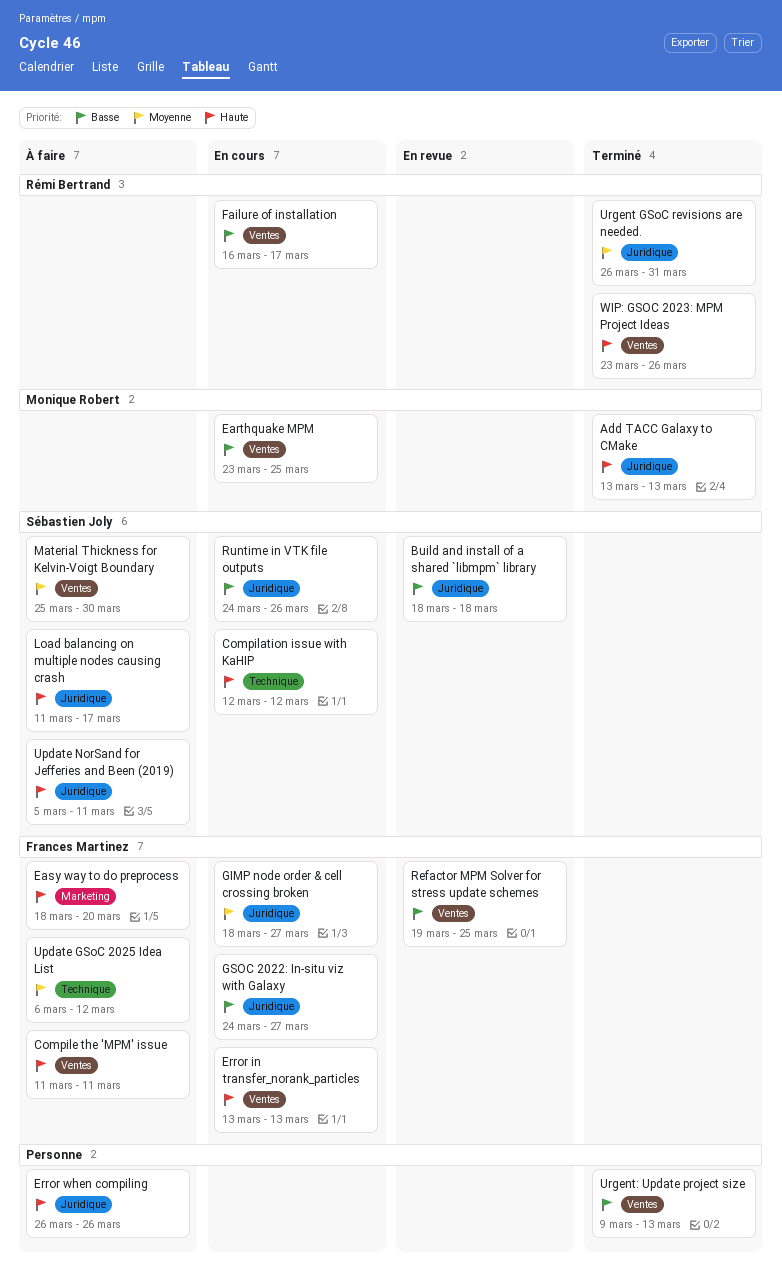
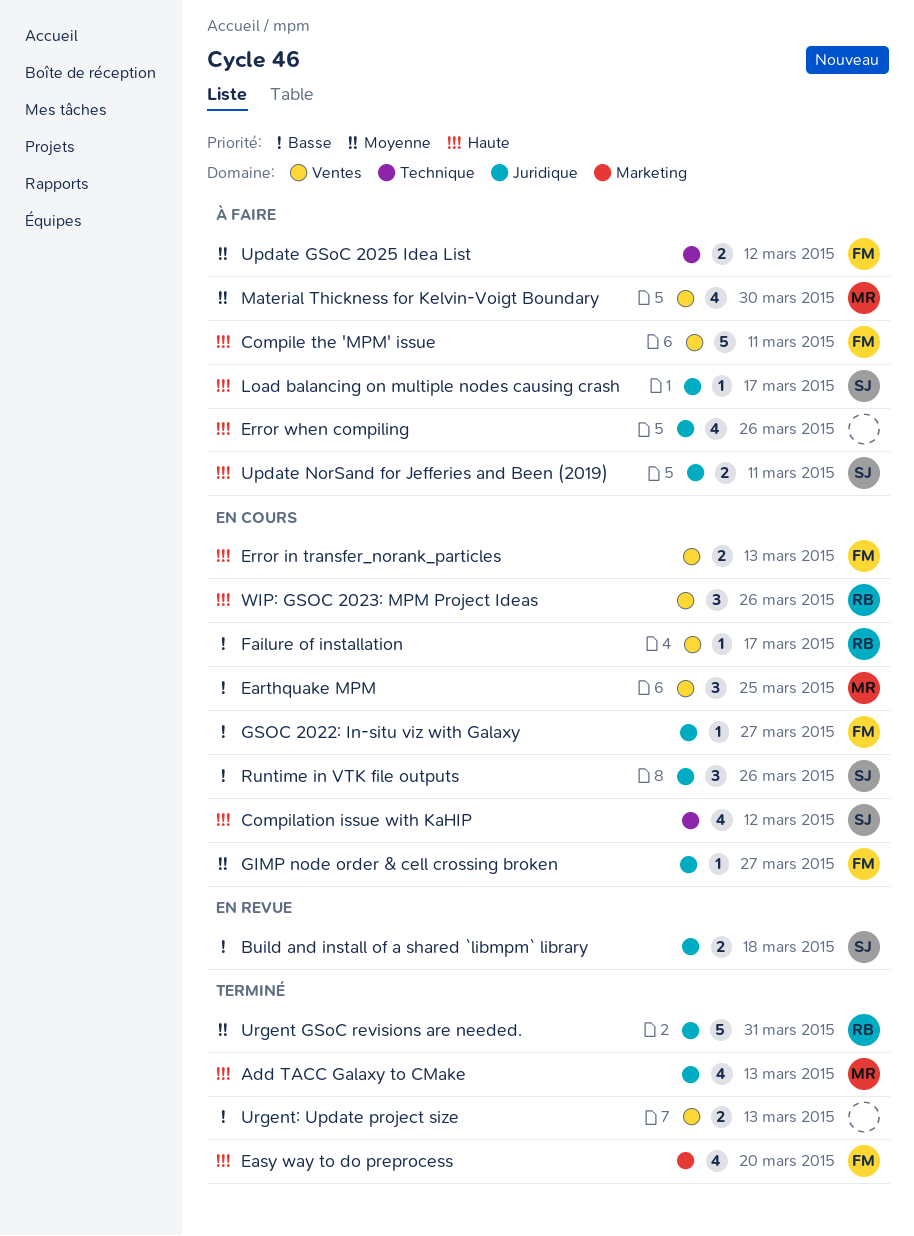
Easy way to do preprocess, status: À faire -> Terminé
Material Thickness for Kelvin-Voigt Boundary, owner: Sébastien Joly -> Monique Robert
Refactor MPM Solver for stress update schemes: present -> none
WIP: GSOC 2023: MPM Project Ideas, status: Terminé -> En cours

